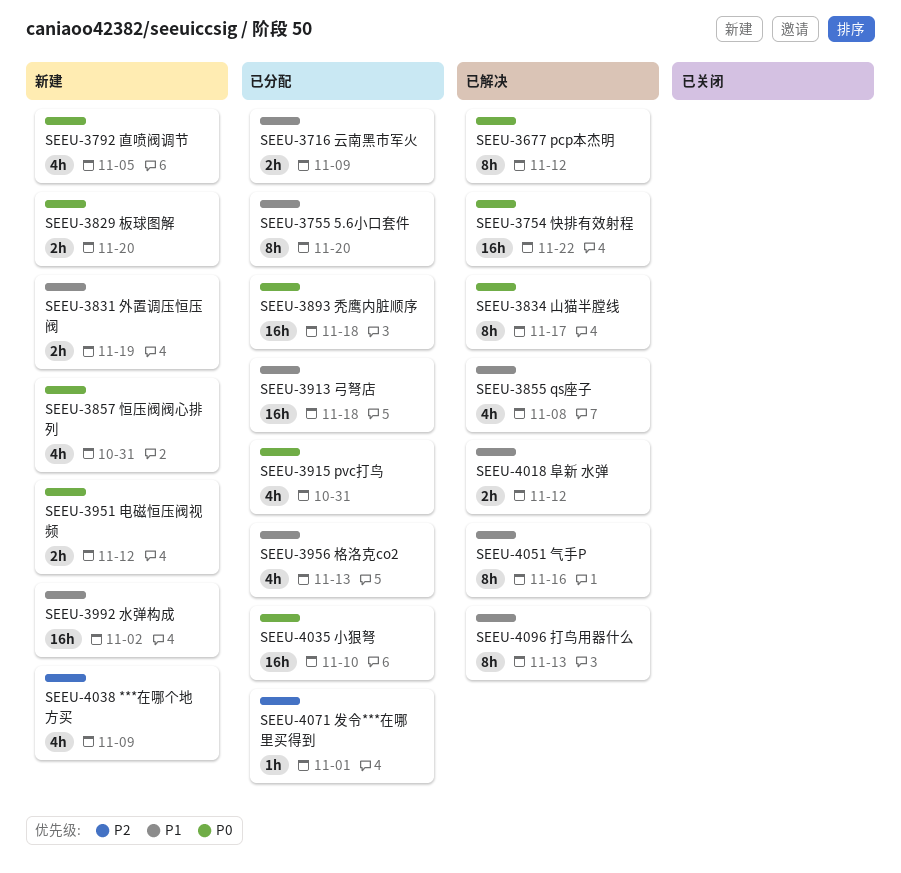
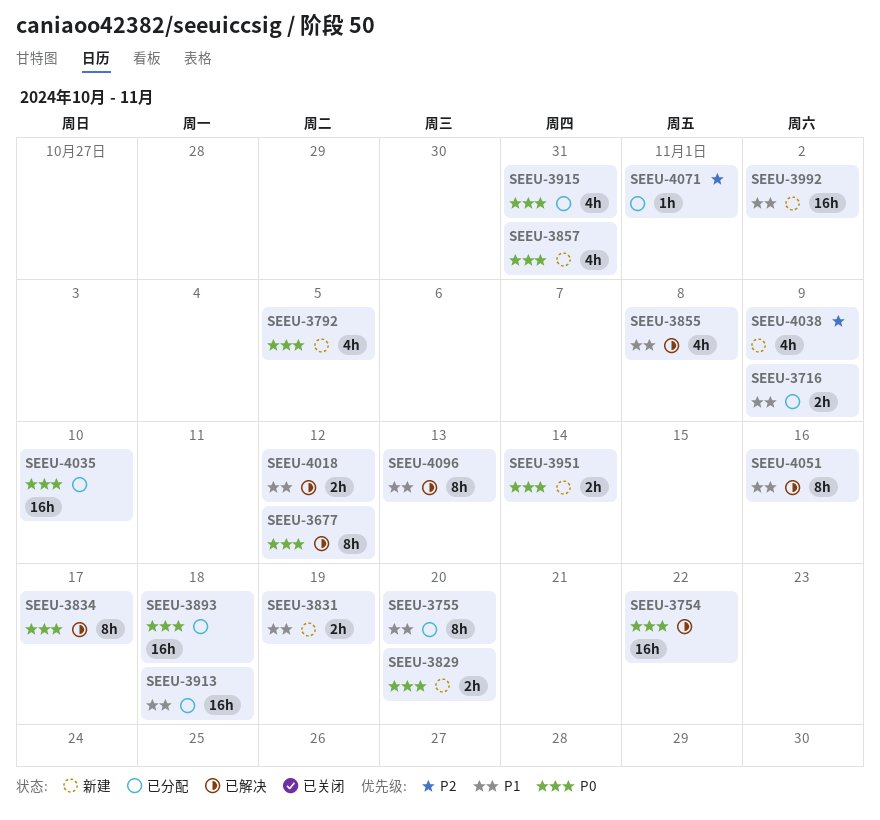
SEEU-3951, due: Nov 12 -> Nov 14
SEEU-3956: present -> none

